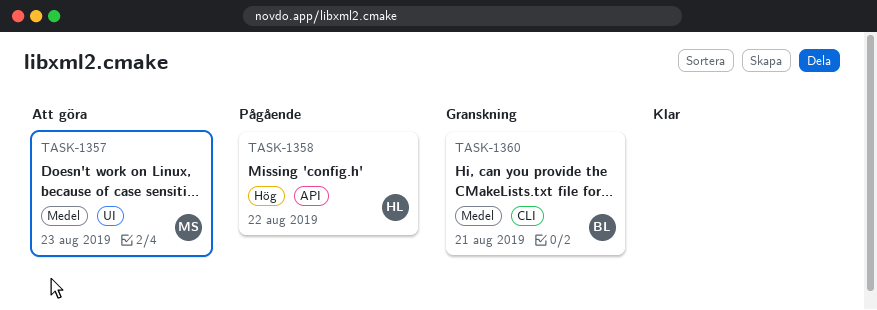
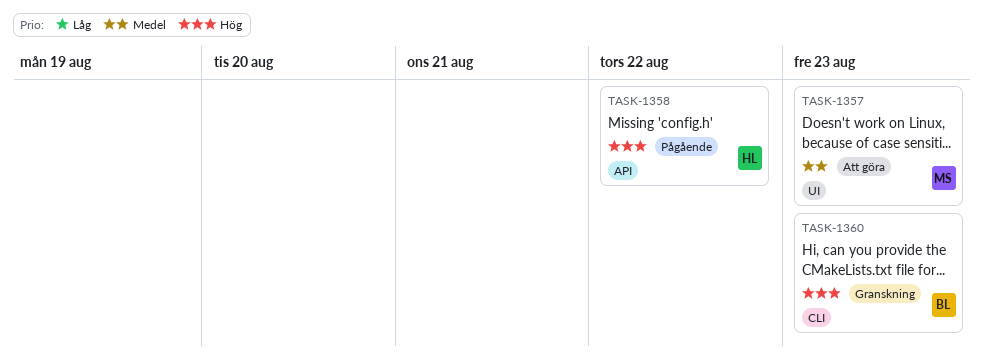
TASK-1360, priority: Medel -> Hög
TASK-1360, due: Aug 21 -> Aug 23

